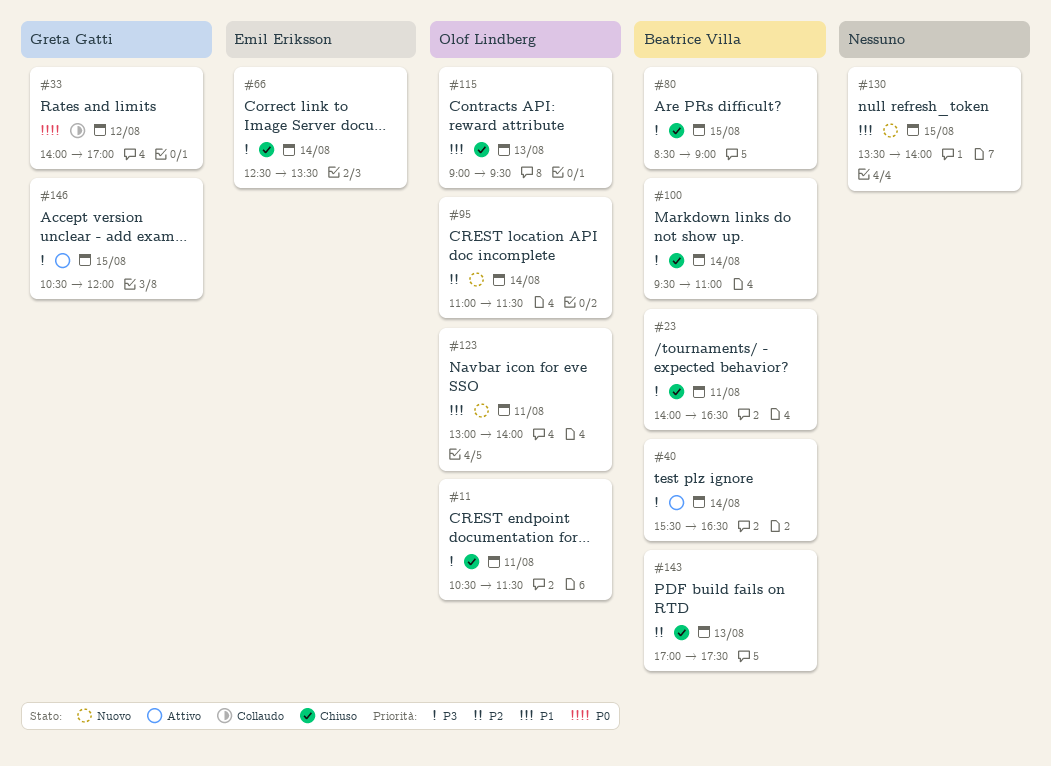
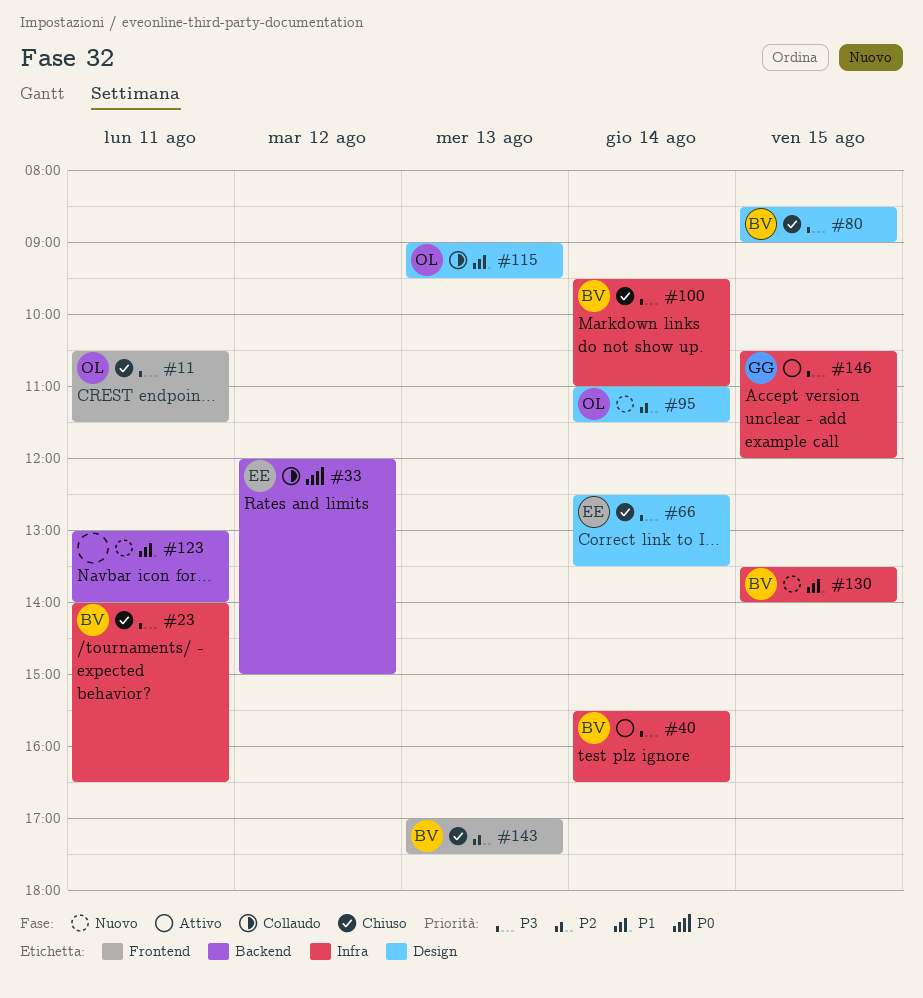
#33, owner: Greta Gatti -> Emil Eriksson
#33, begins: 14:00 -> 12:00
#33, ends: 17:00 -> 15:00
#115, status: Chiuso -> Collaudo
#123, owner: Olof Lindberg -> none
#130, owner: none -> Beatrice Villa

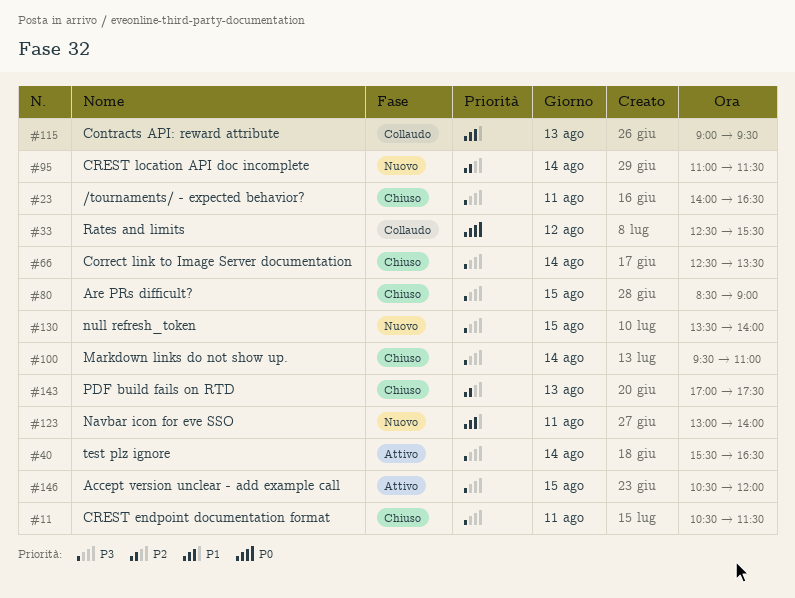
#33, begins: 12:00 -> 12:30
#33, ends: 15:00 -> 15:30
#130, priority: P1 -> P3

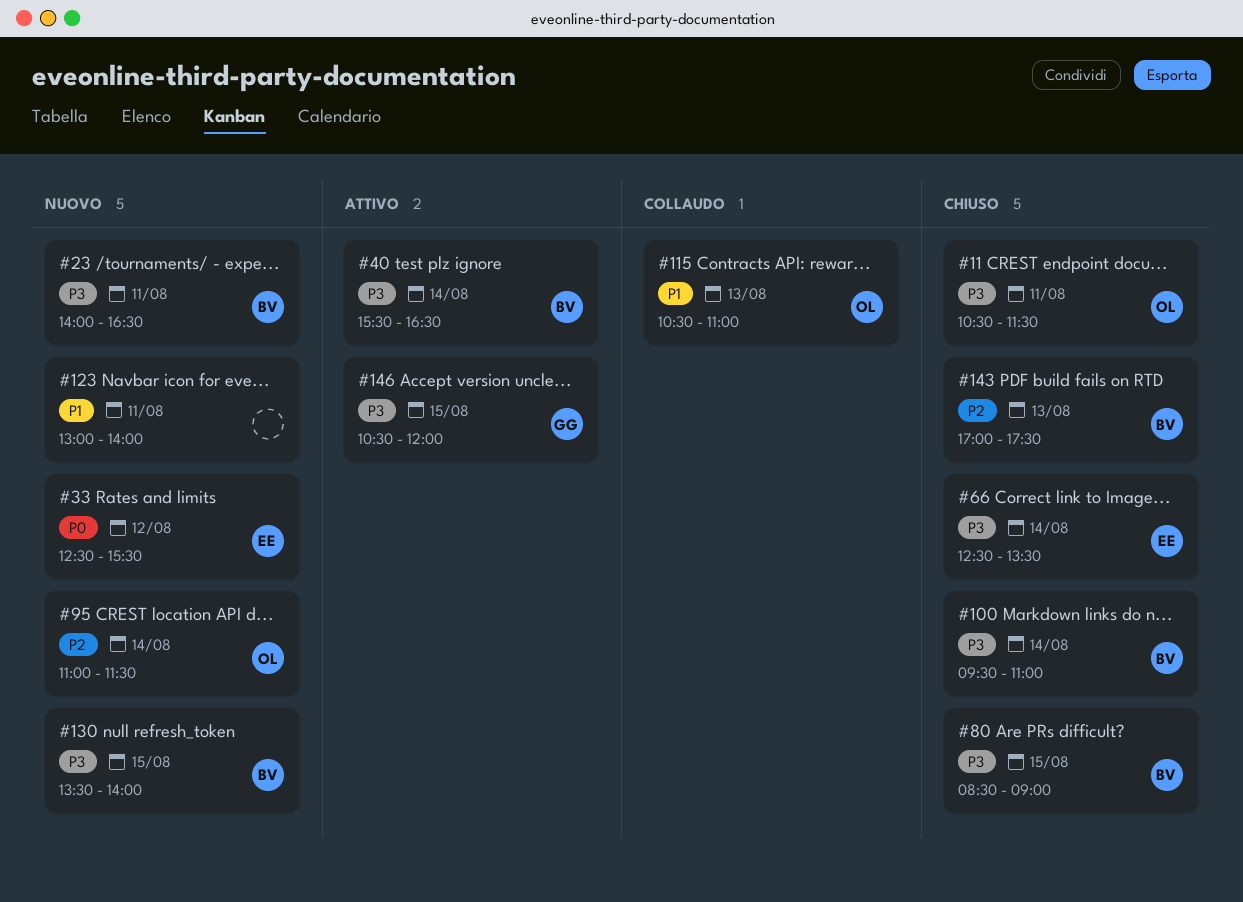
#23, status: Chiuso -> Nuovo
#33, status: Collaudo -> Nuovo
#115, begins: 09:00 -> 10:30
#115, ends: 09:30 -> 11:00

